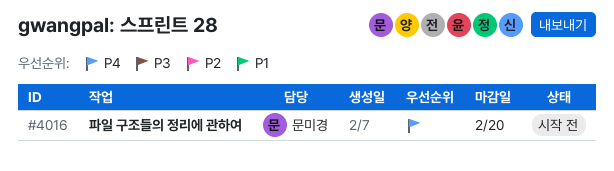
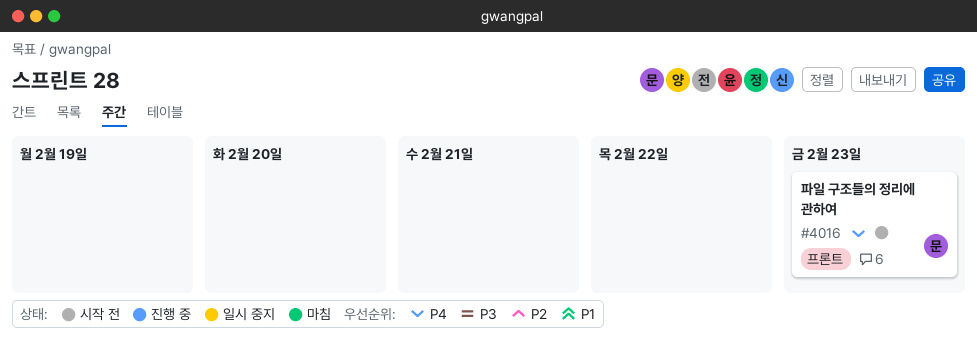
#4016, due: Feb 20 -> Feb 23

